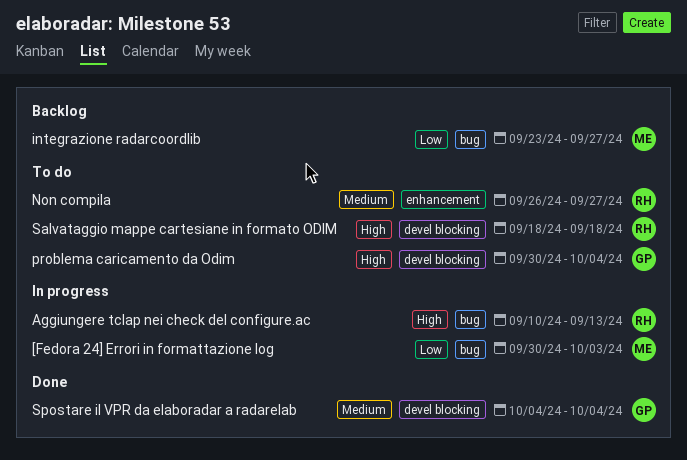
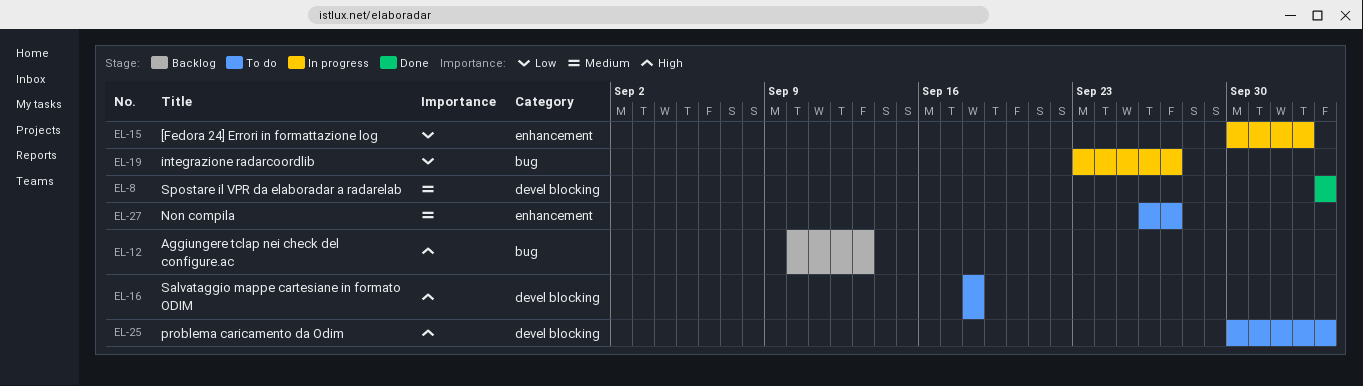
[Fedora 24] Errori in formattazione log, label: bug -> enhancement
Aggiungere tclap nei check del configure.ac, status: In progress -> Backlog
integrazione radarcoordlib, status: Backlog -> In progress

